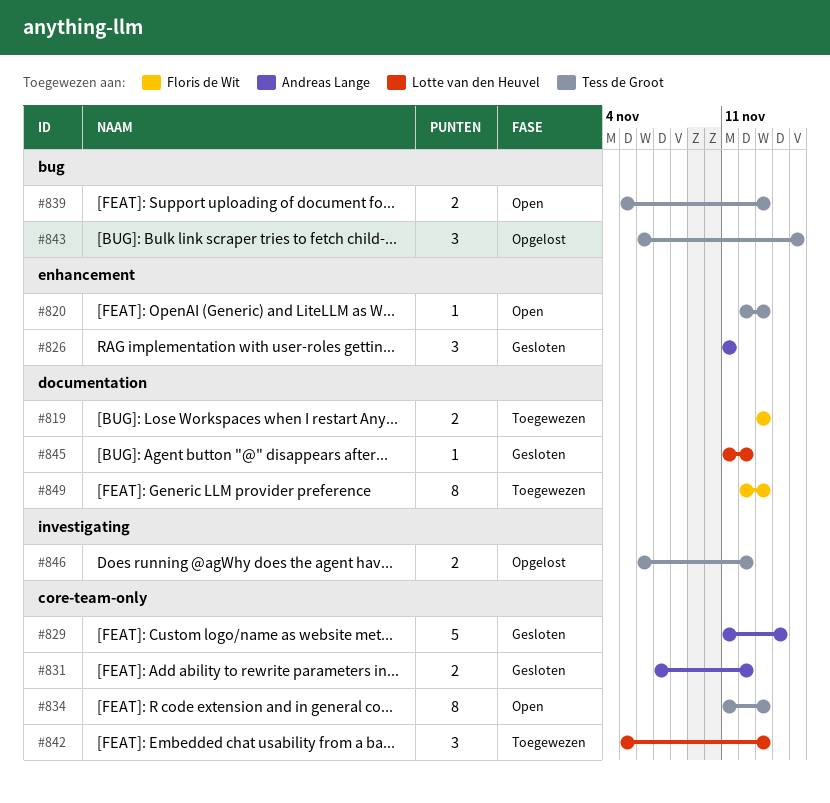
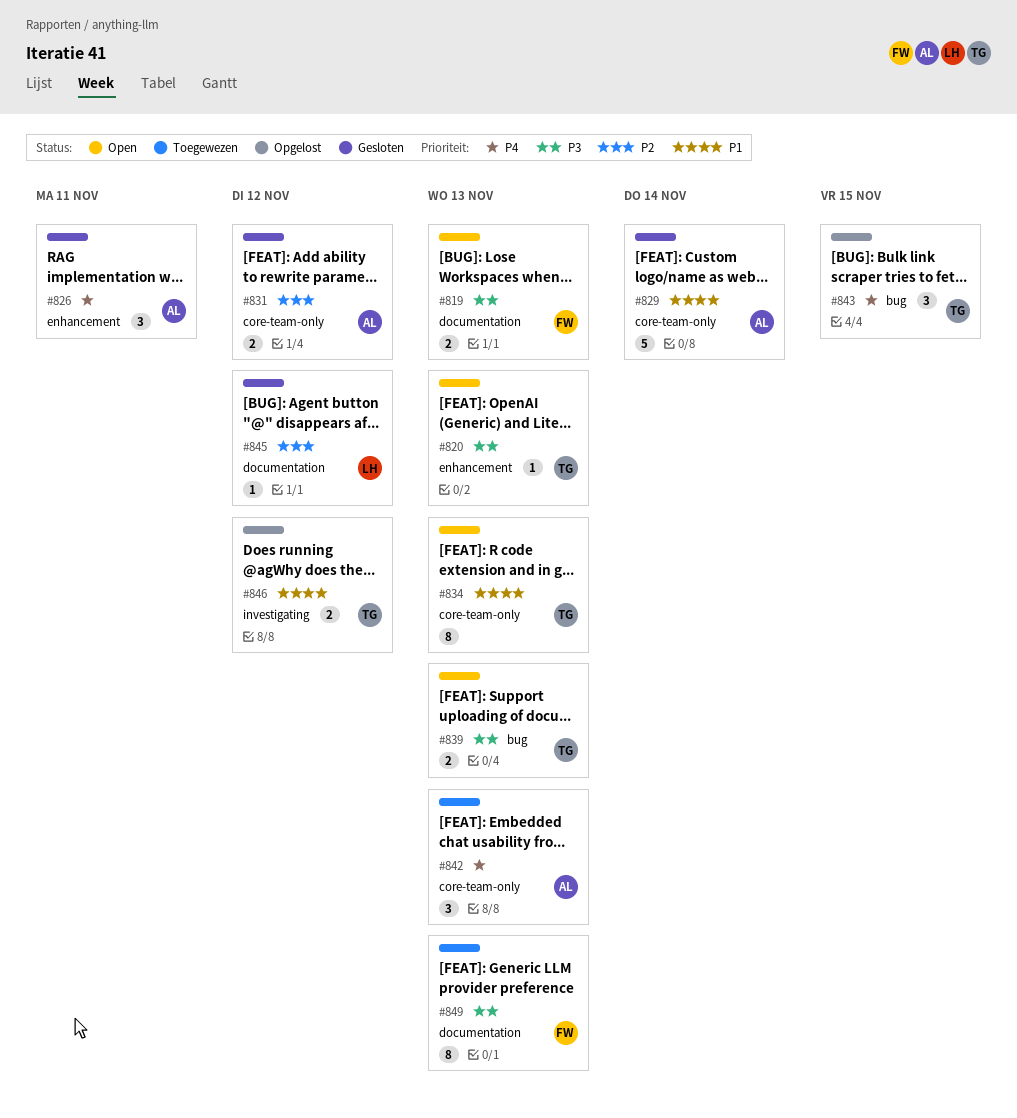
#819, status: Toegewezen -> Open
#842, owner: Lotte van den Heuvel -> Andreas Lange

